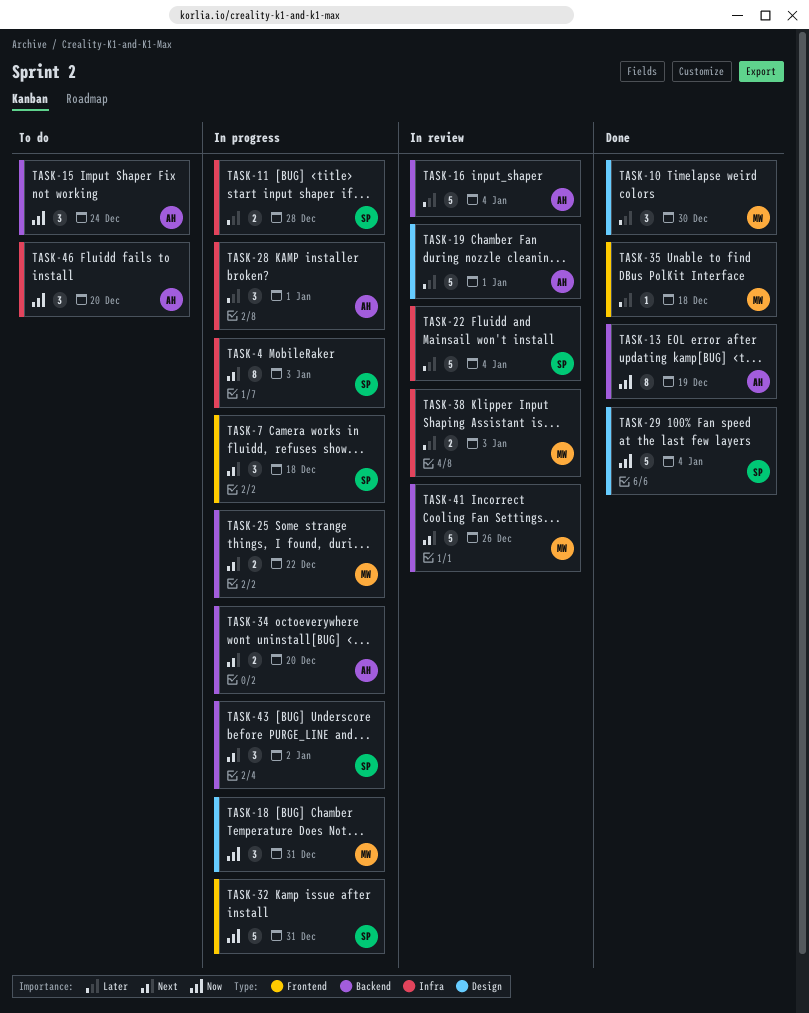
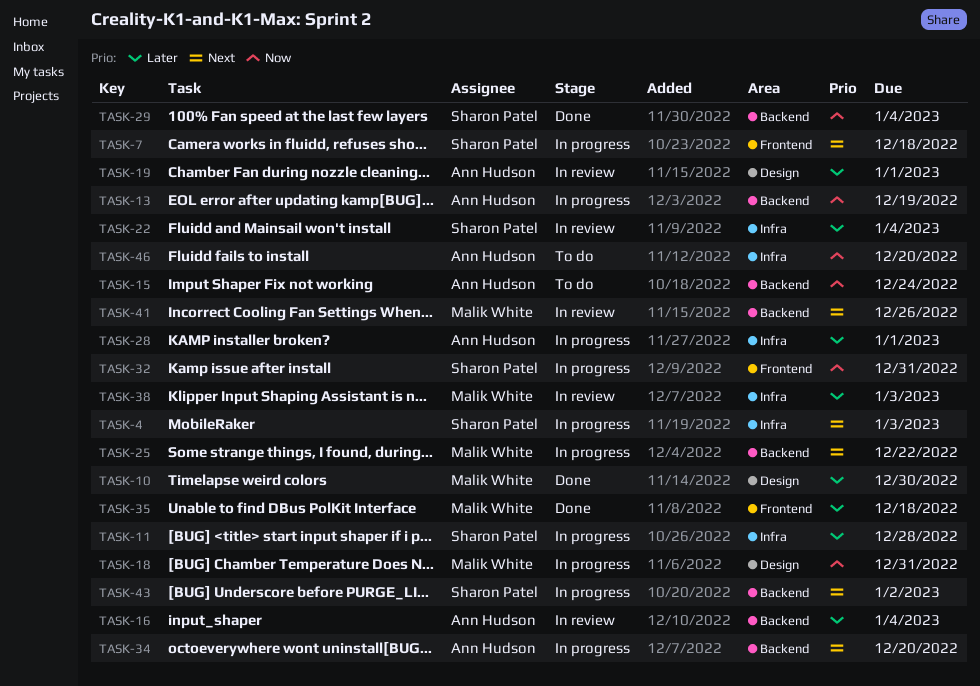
TASK-13, status: Done -> In progress
TASK-29, label: Design -> Backend

